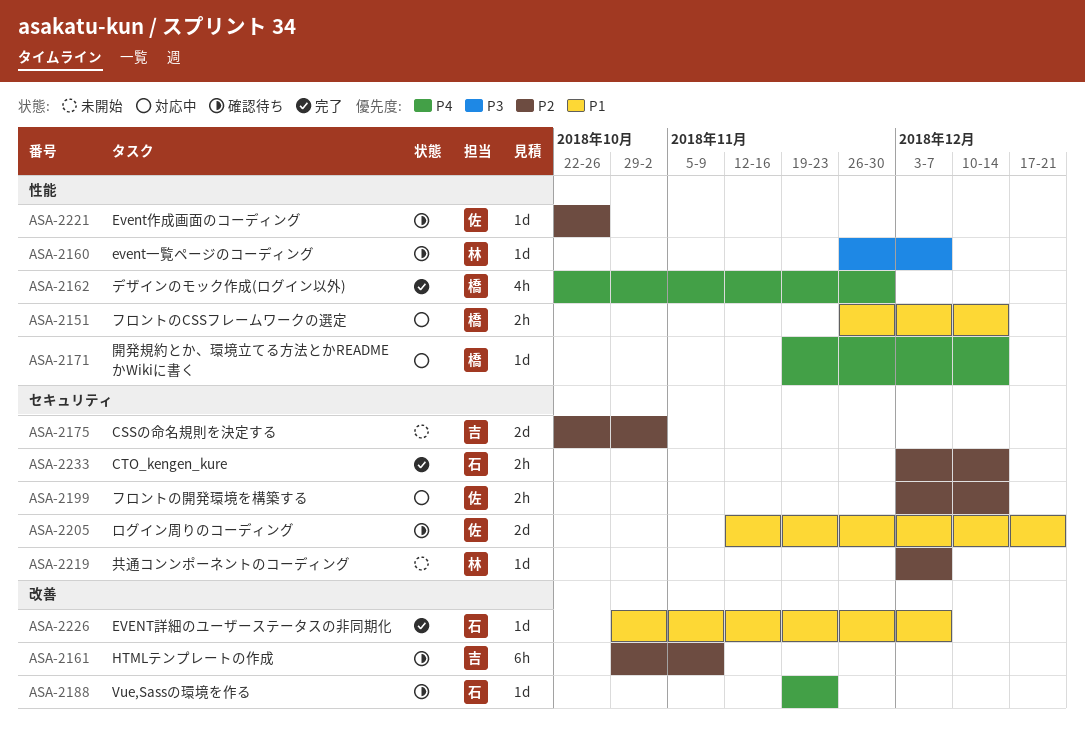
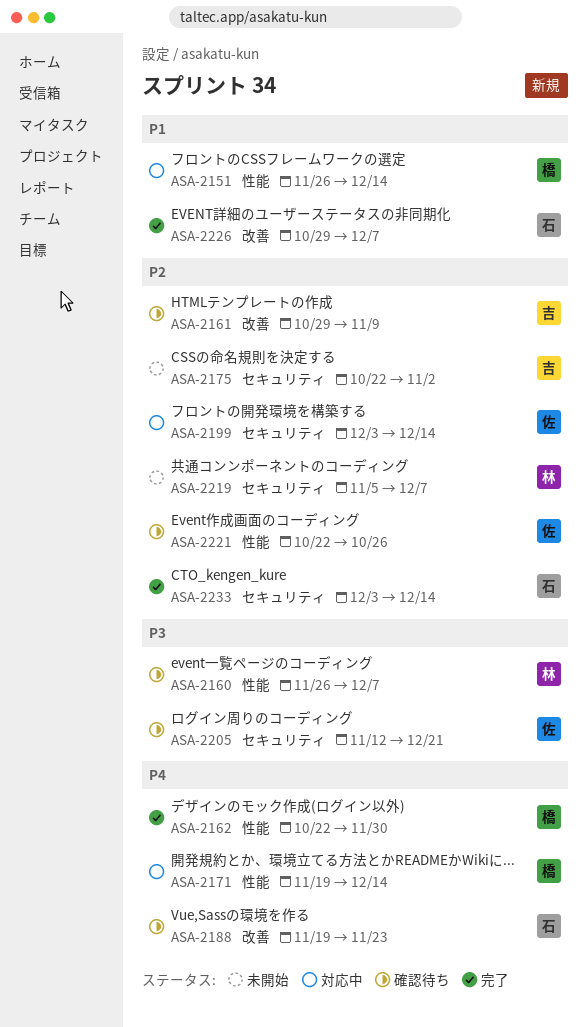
ASA-2205, priority: P1 -> P3
ASA-2219, start: Dec 3 -> Nov 5

